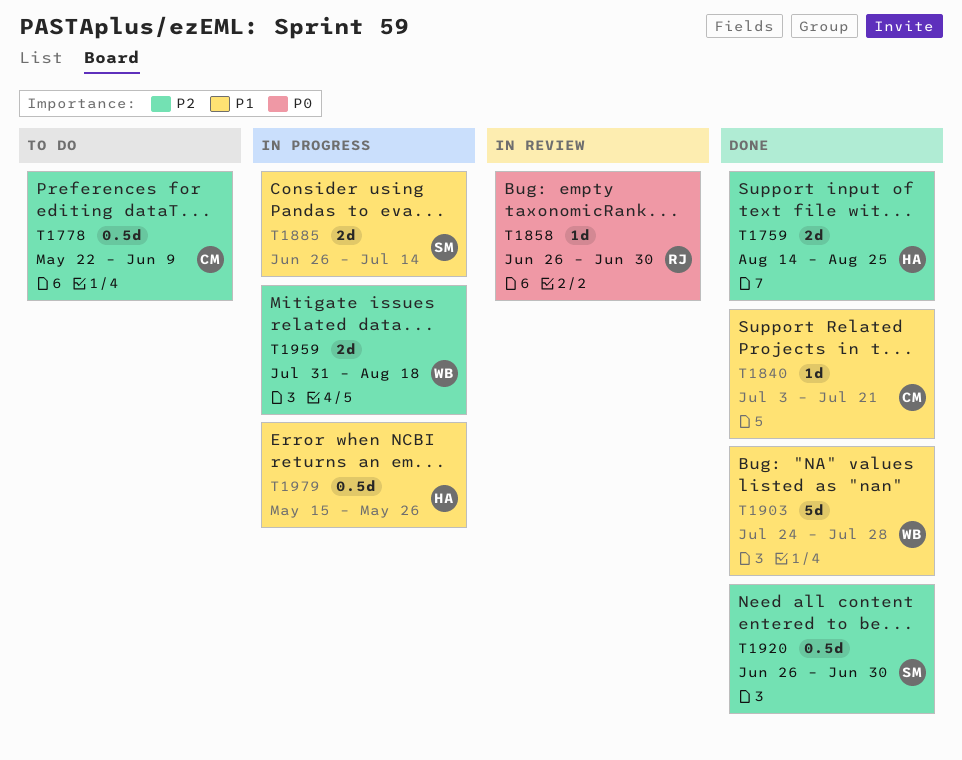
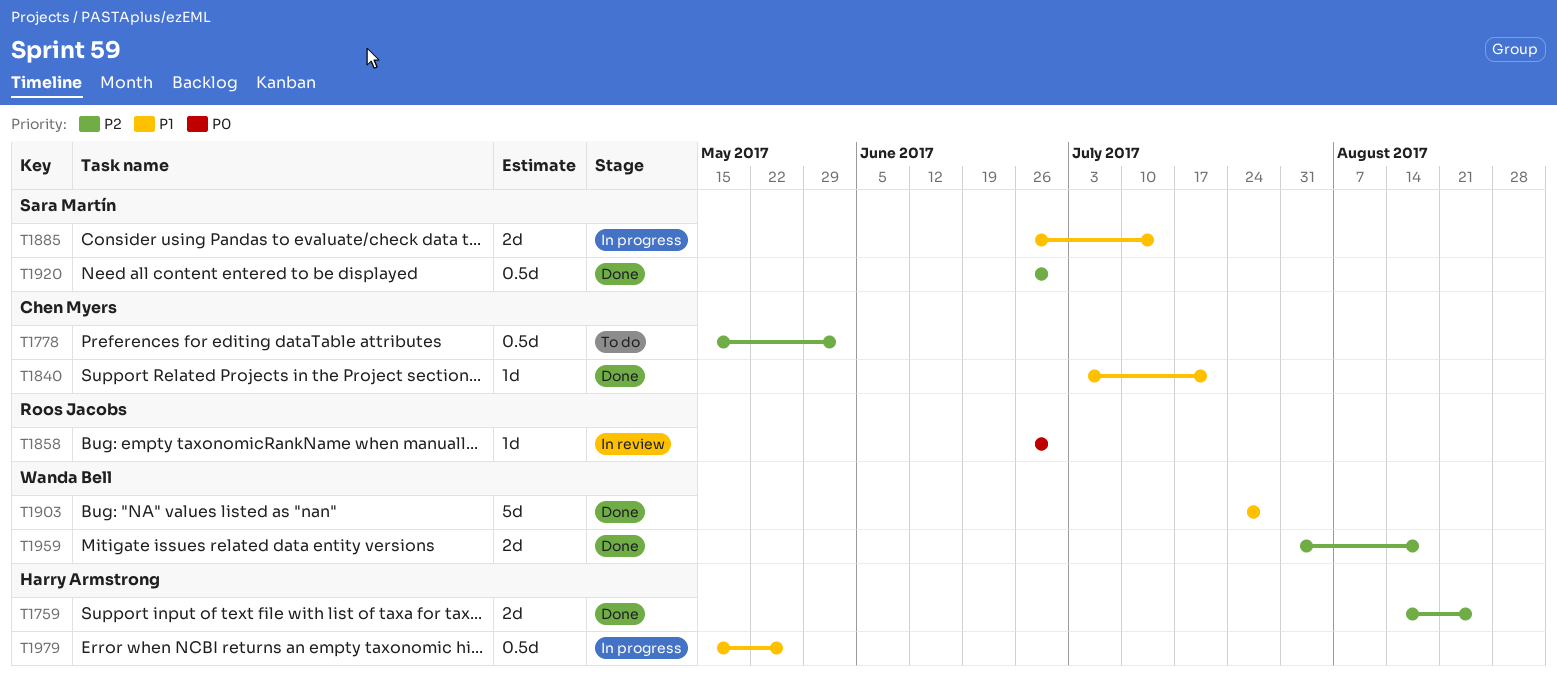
T1778, start: May 22 -> May 15
T1778, due: Jun 9 -> Jun 2
T1959, status: In progress -> Done

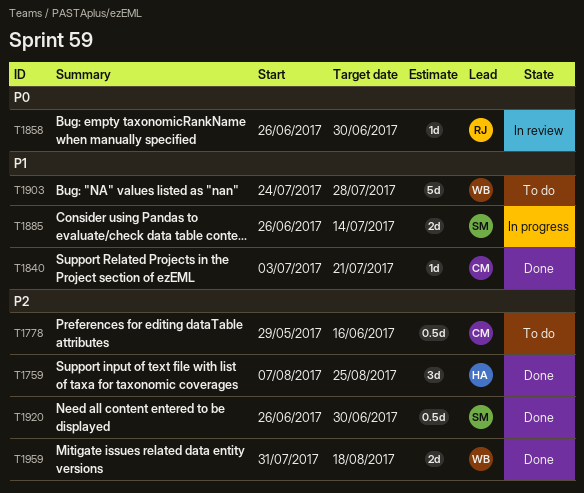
T1759, estimate: 2d -> 3d
T1759, start: Aug 14 -> Aug 7
T1778, start: May 15 -> May 29
T1778, due: Jun 2 -> Jun 16
T1903, status: Done -> To do
T1979: present -> none

